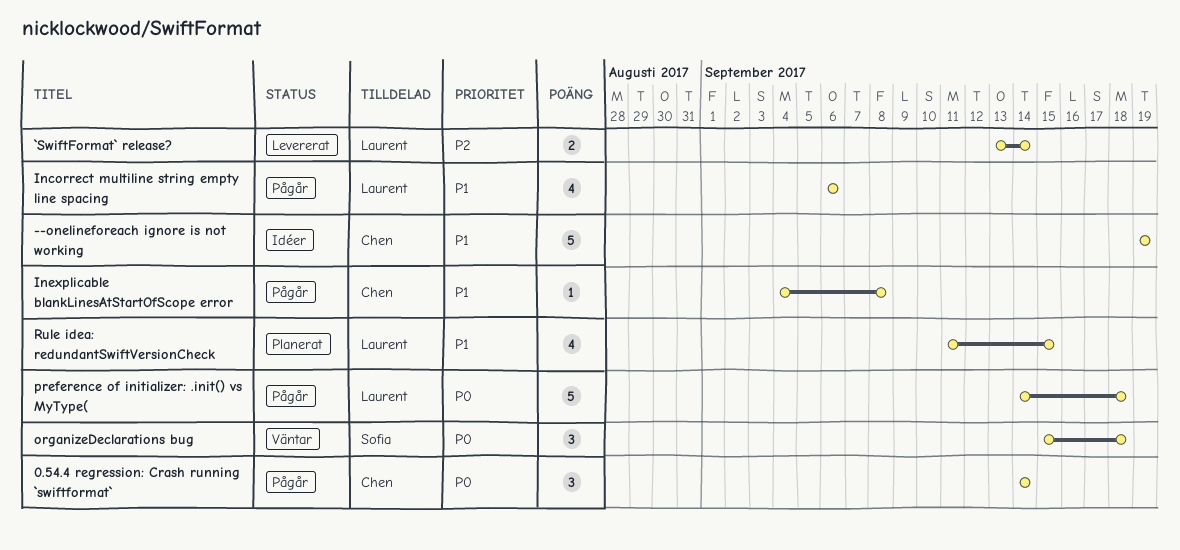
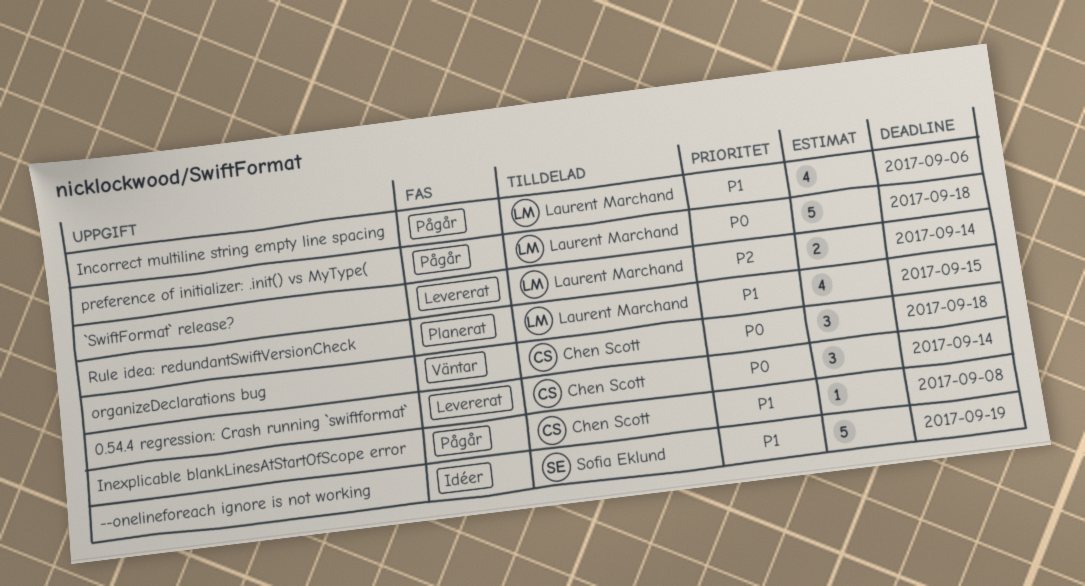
--onelineforeach ignore is not working, owner: Chen Scott -> Sofia Eklund
0.54.4 regression: Crash running `swiftformat`, status: Pågår -> Levererat
organizeDeclarations bug, owner: Sofia Eklund -> Chen Scott

